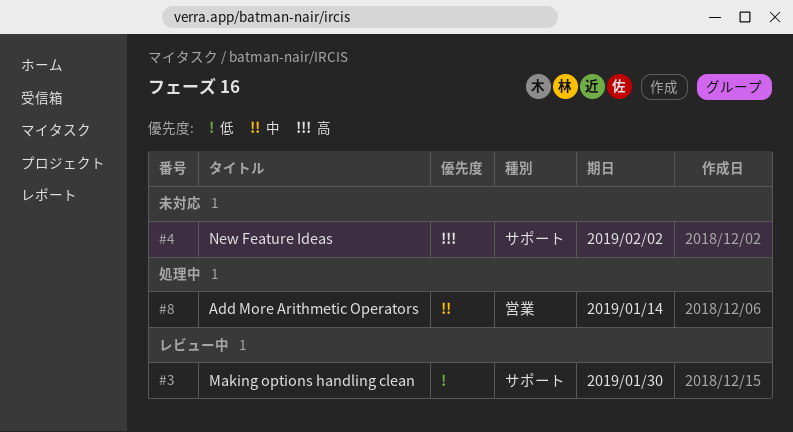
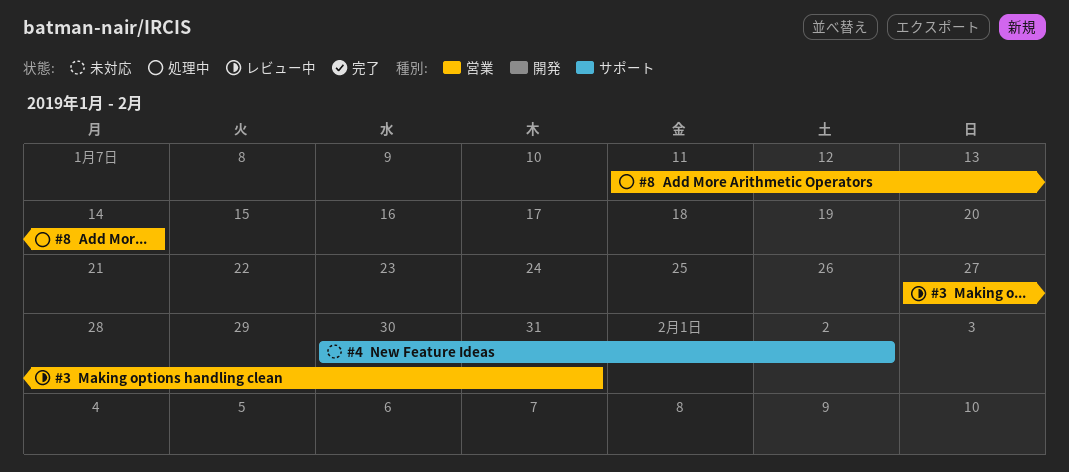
#3, label: サポート -> 営業
#3, due: Jan 30 -> Jan 31

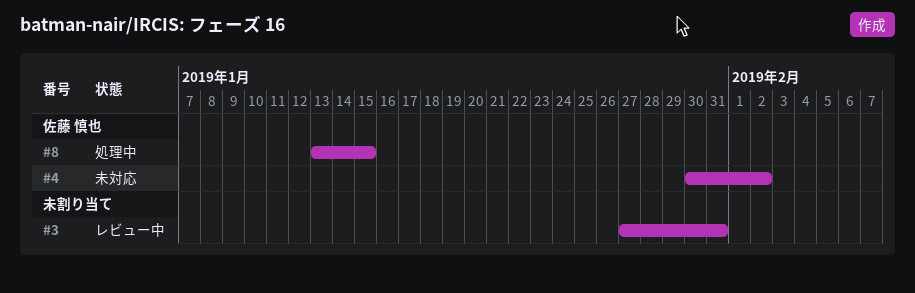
#8, start: Jan 11 -> Jan 13
#8, due: Jan 14 -> Jan 15

